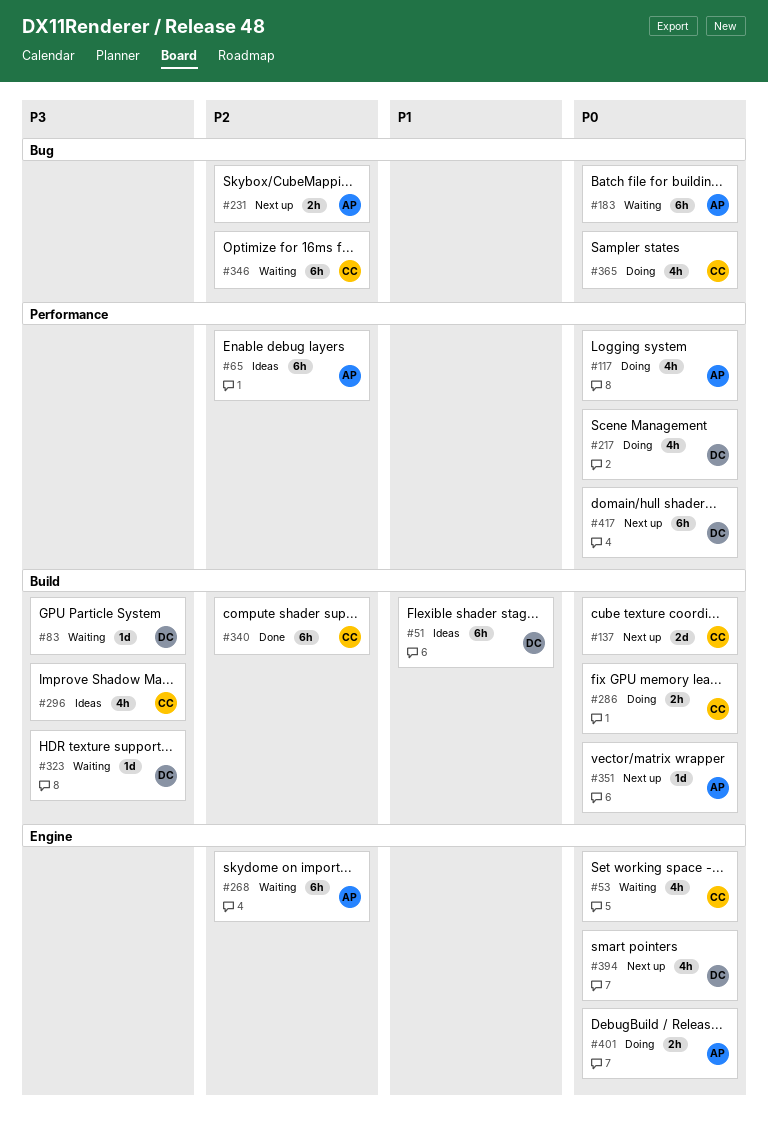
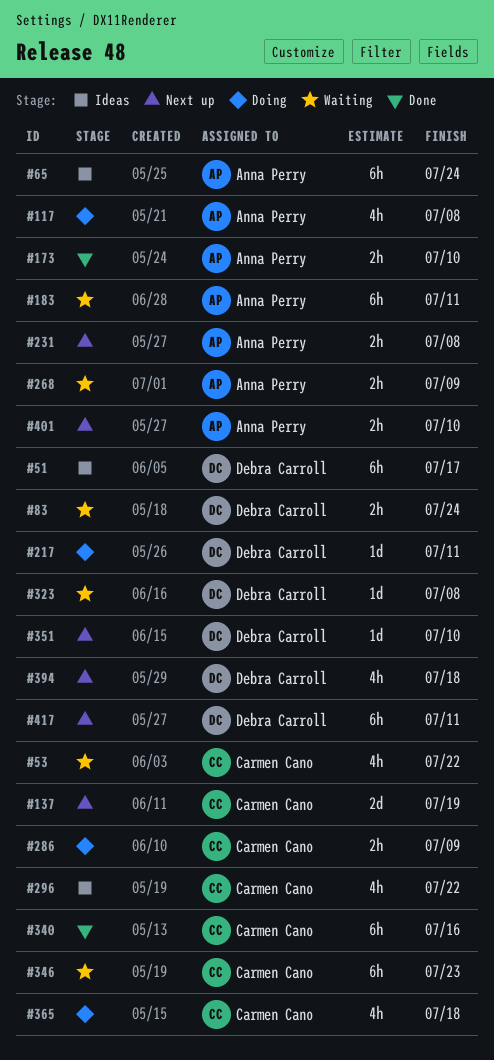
#83, estimate: 1d -> 2h
#173: none -> present
#217, estimate: 4h -> 1d
#268, estimate: 6h -> 2h
#351, owner: Anna Perry -> Debra Carroll
#401, status: Doing -> Next up

